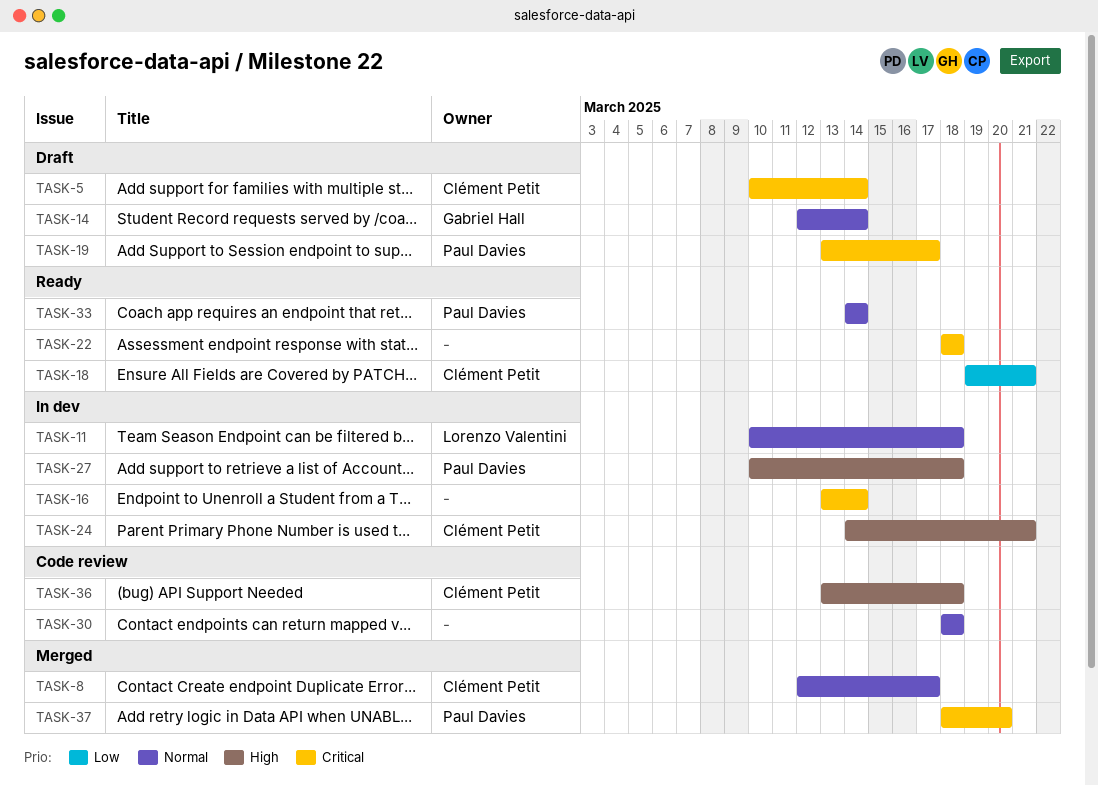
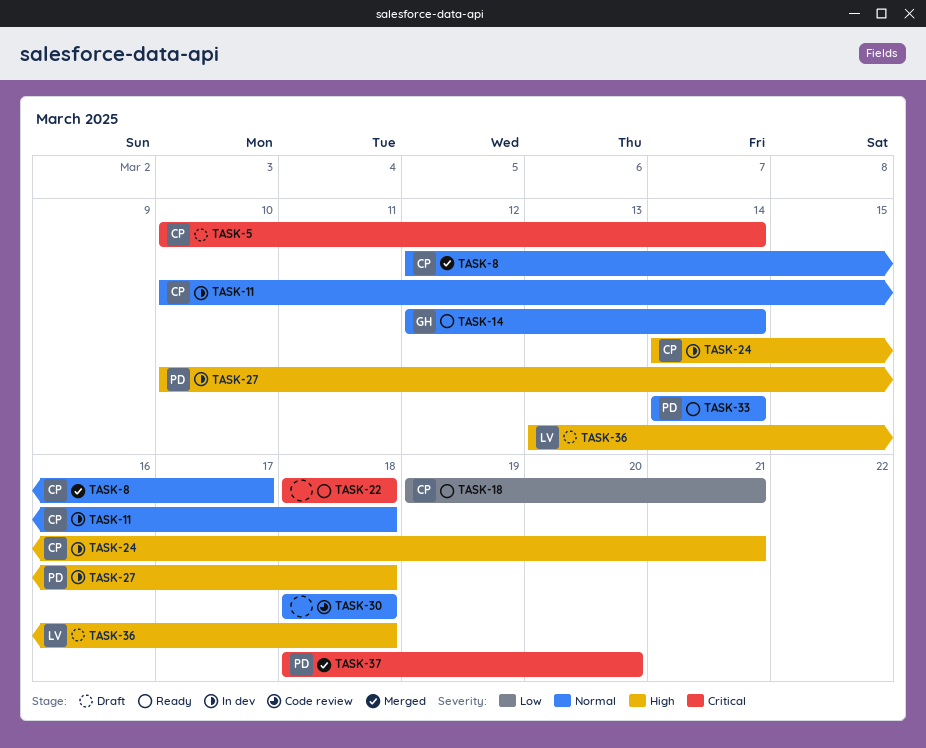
TASK-11, owner: Lorenzo Valentini -> Clément Petit
TASK-14, status: Draft -> Ready
TASK-16: present -> none
TASK-19: present -> none
TASK-36, status: Code review -> Draft
TASK-36, owner: Clément Petit -> Lorenzo Valentini

